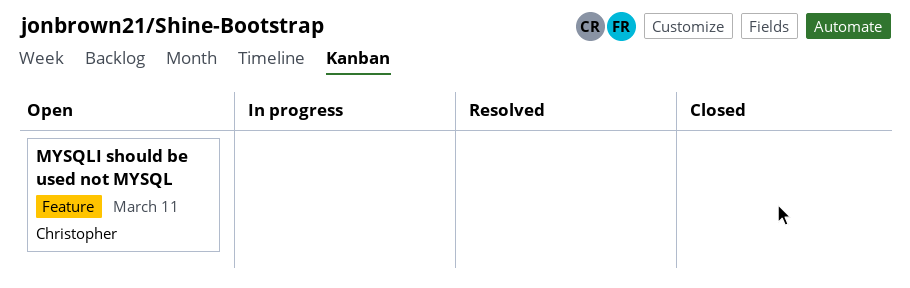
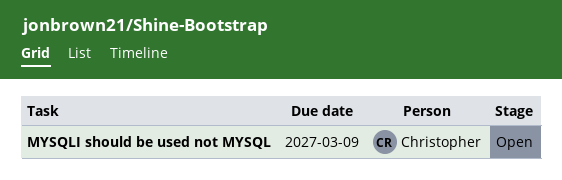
MYSQLI should be used not MYSQL, due: Mar 11 -> Mar 9

